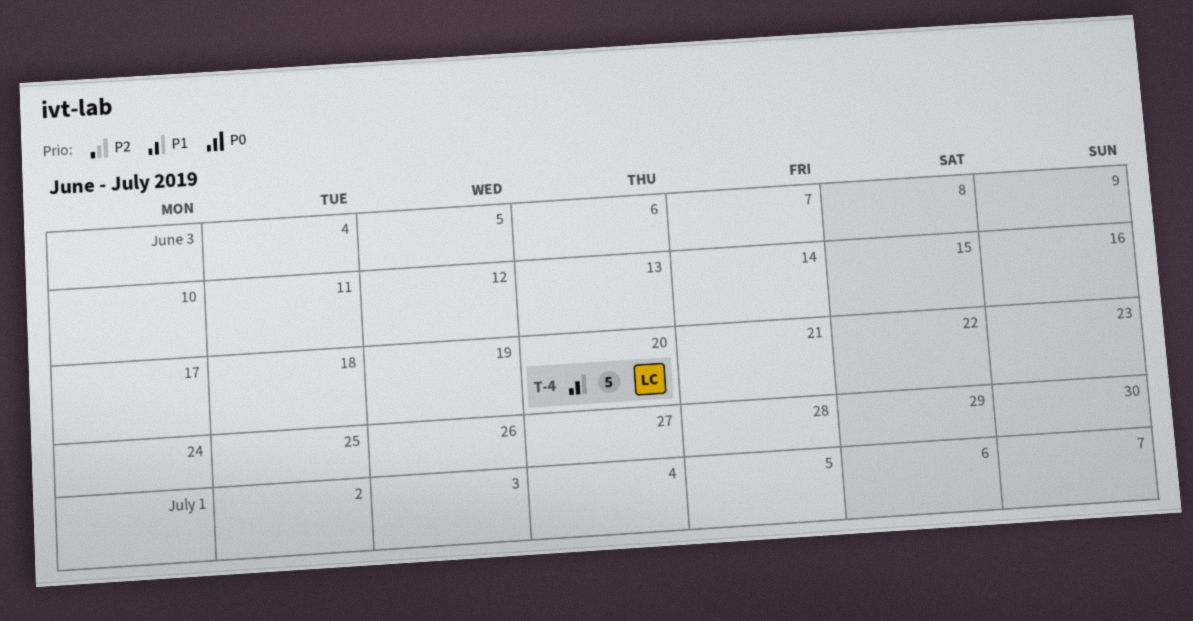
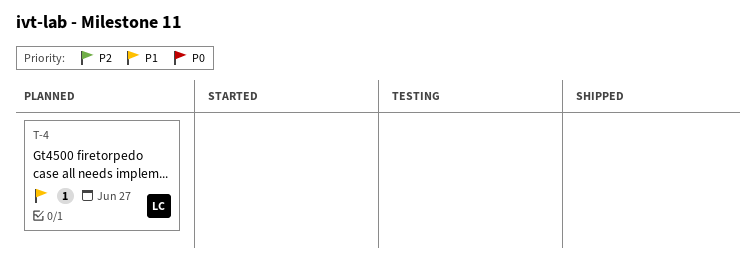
T-4, estimate: 5 -> 1
T-4, due: Jun 20 -> Jun 27

